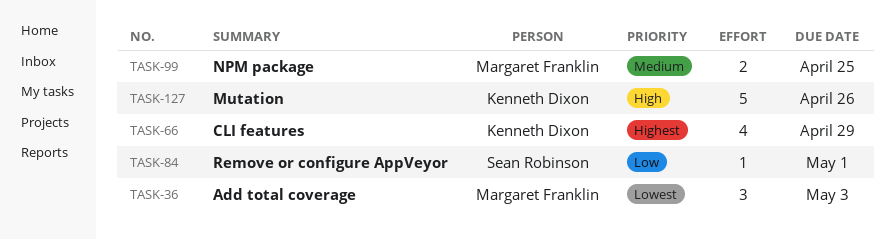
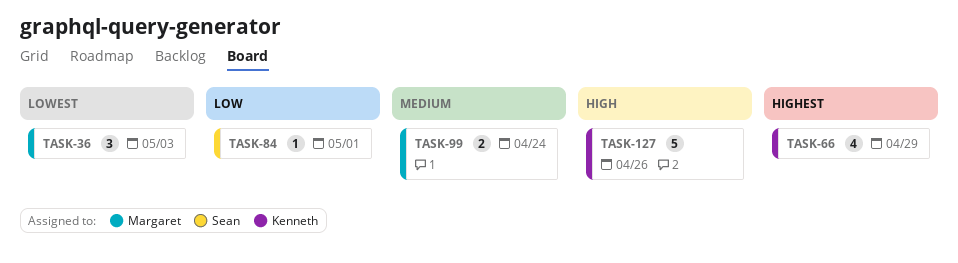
TASK-99, due: Apr 25 -> Apr 24

